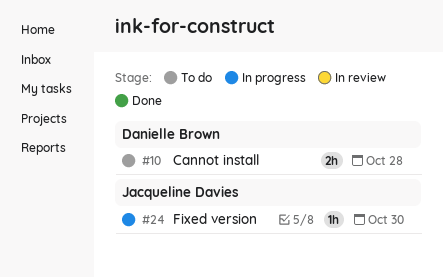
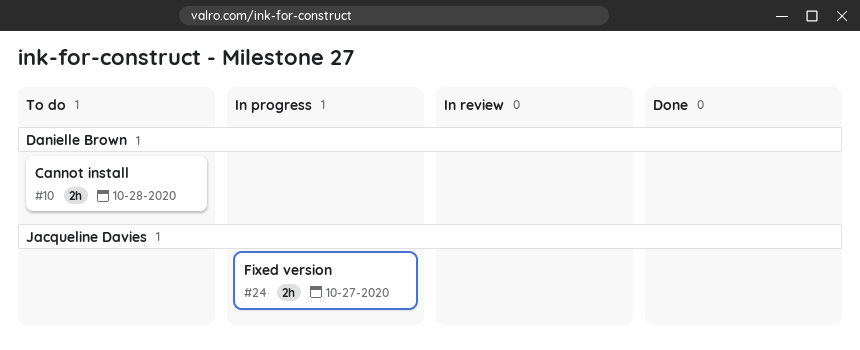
#24, estimate: 1h -> 2h
#24, due: Oct 30 -> Oct 27

